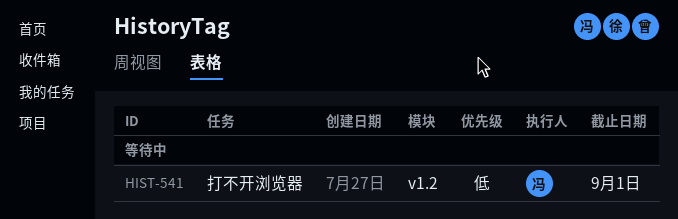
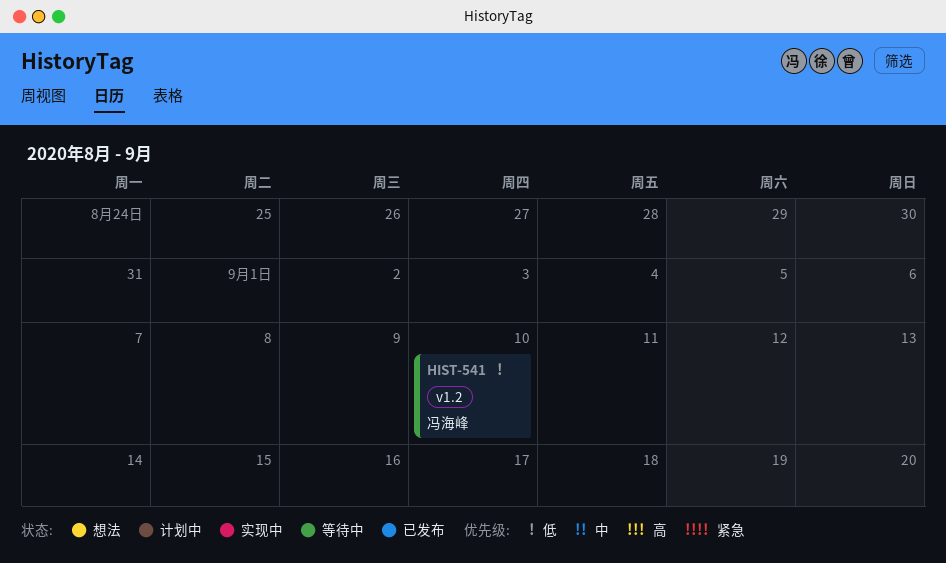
HIST-541, due: Sep 1 -> Sep 10

